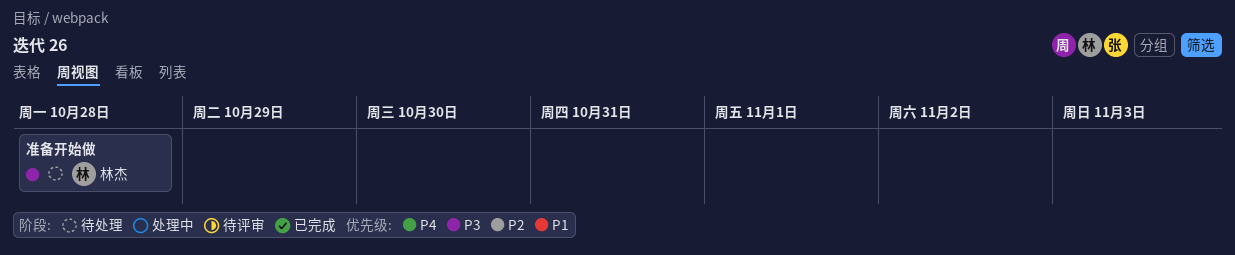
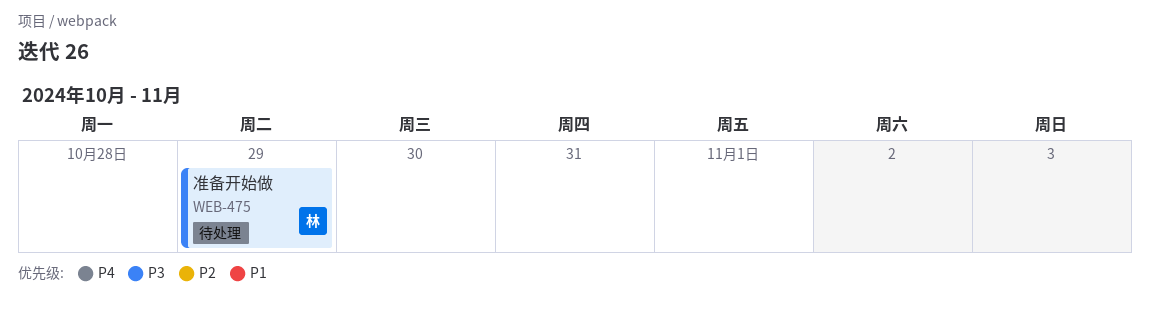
准备开始做, due: Oct 28 -> Oct 29

